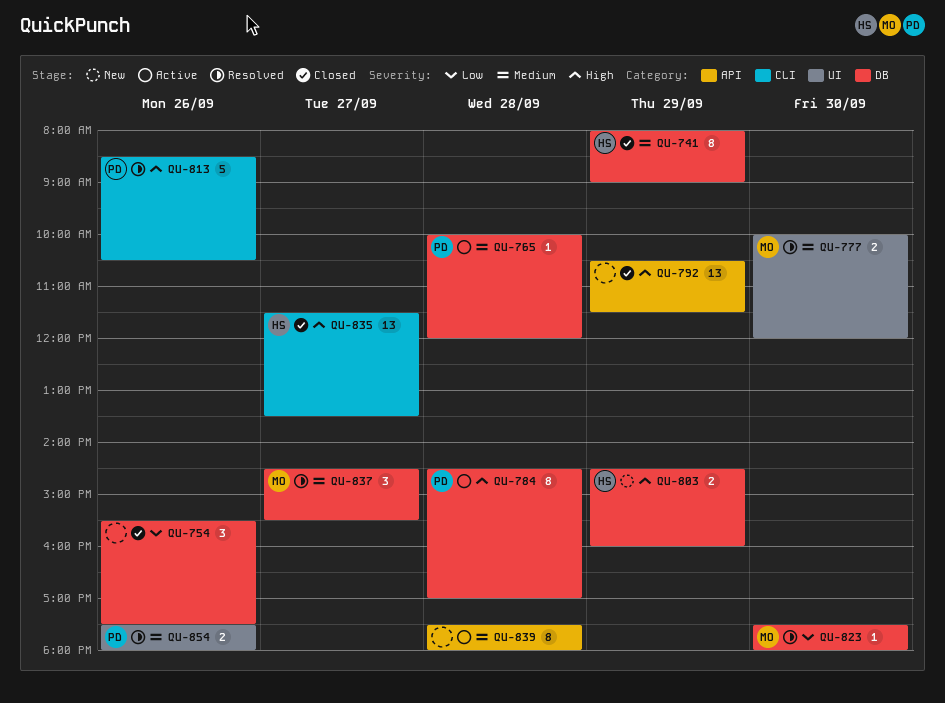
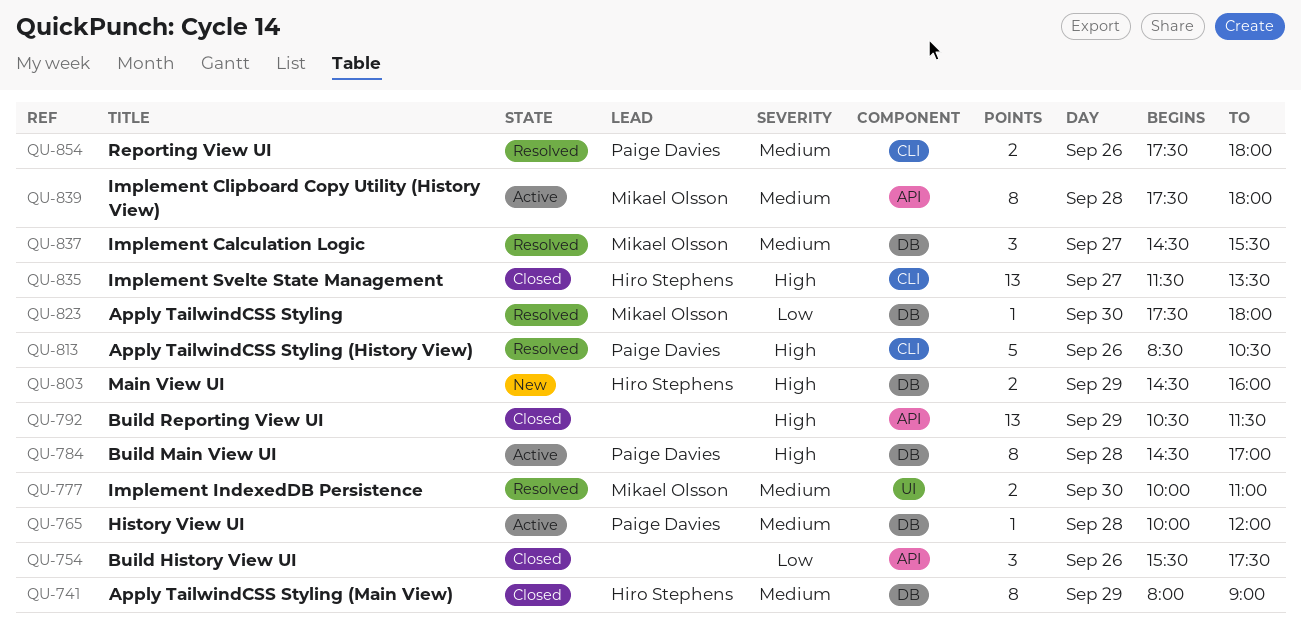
QU-754, label: DB -> API
QU-777, ends: 12:00 -> 11:00
QU-839, owner: none -> Mikael Olsson
QU-854, label: UI -> CLI

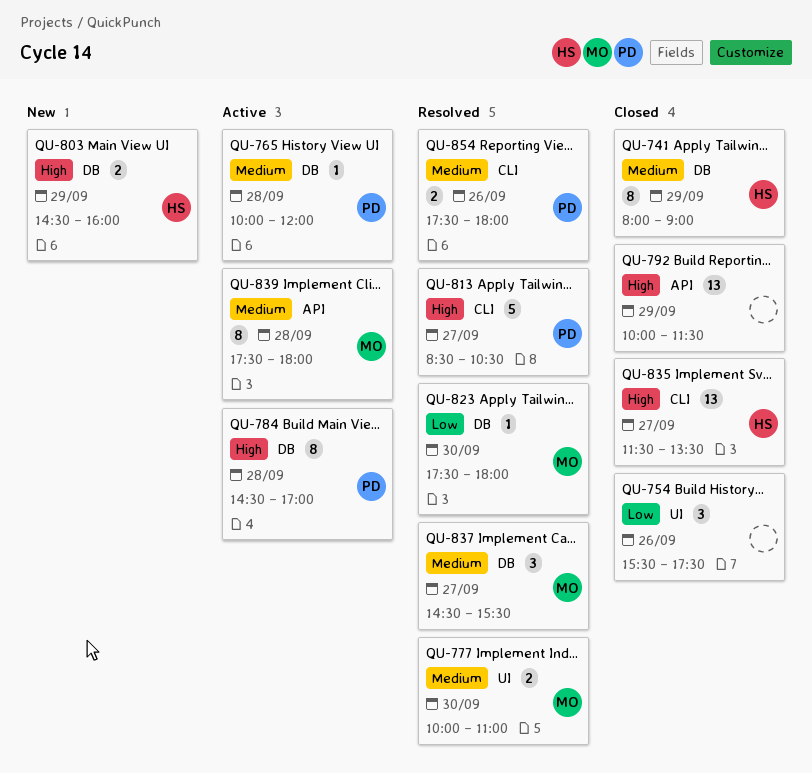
QU-754, label: API -> UI
QU-792, begins: 10:30 -> 10:00
QU-813, day: Sep 26 -> Sep 27

